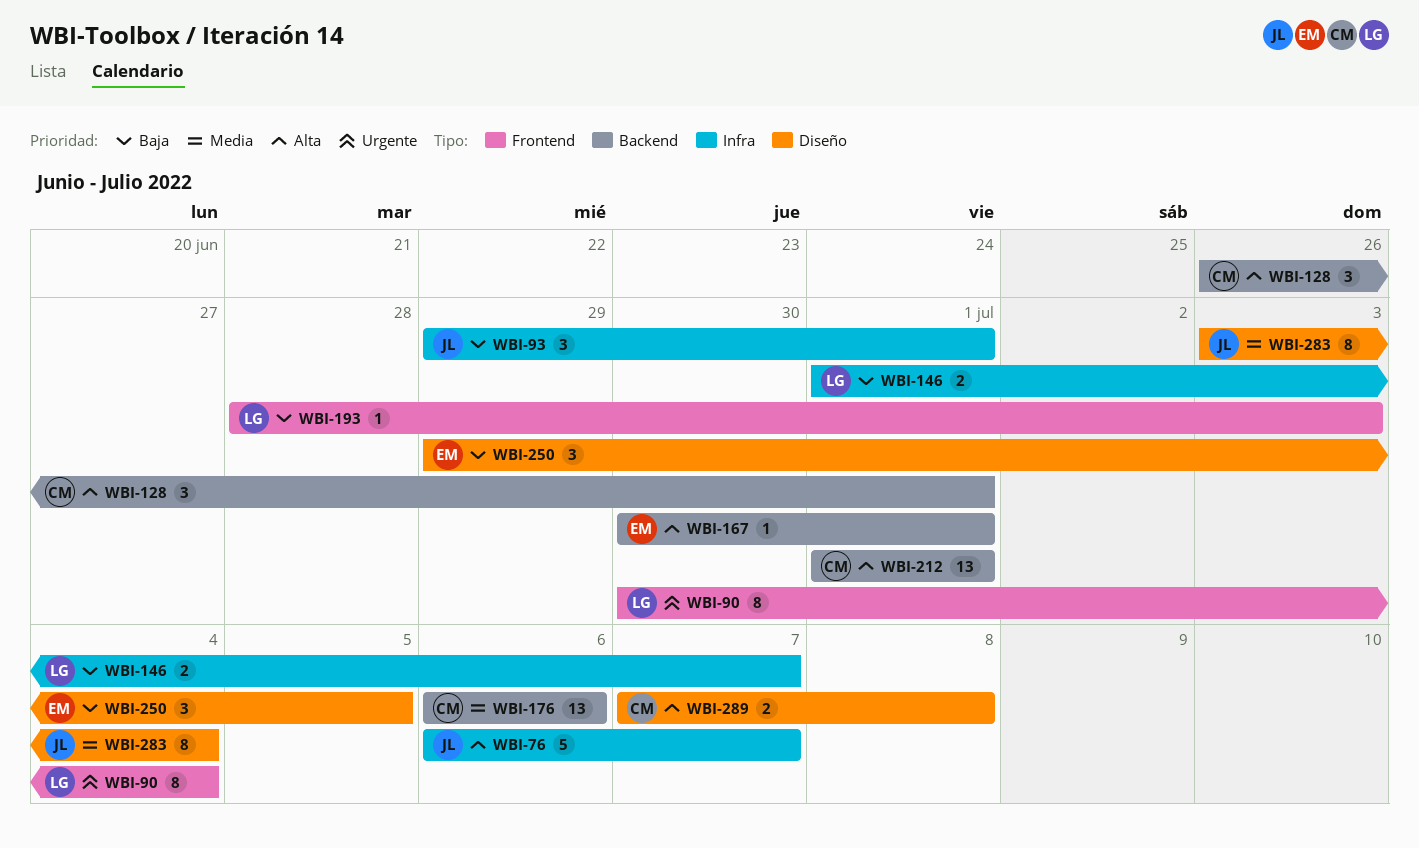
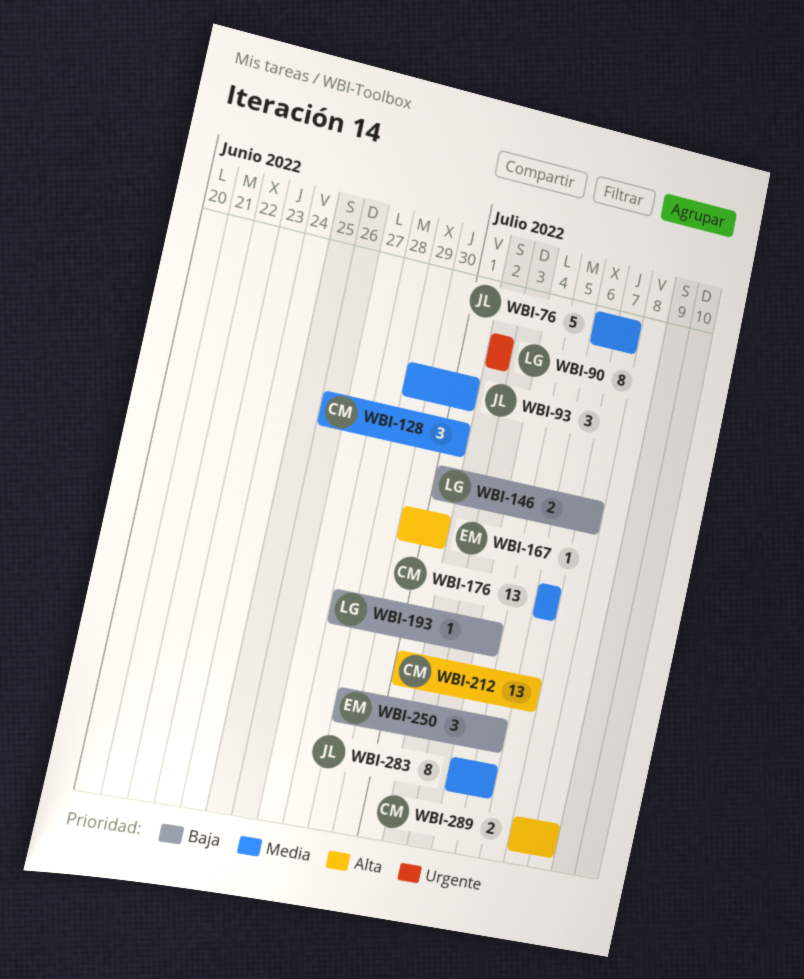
WBI-76, priority: Alta -> Media
WBI-90, start: Jun 30 -> Jul 2
WBI-90, due: Jul 4 -> Jul 2
WBI-93, priority: Baja -> Media
WBI-128, priority: Alta -> Media
WBI-193, due: Jul 3 -> Jul 4
WBI-212, due: Jul 1 -> Jul 6
WBI-283, start: Jul 3 -> Jul 4
WBI-283, due: Jul 4 -> Jul 5

